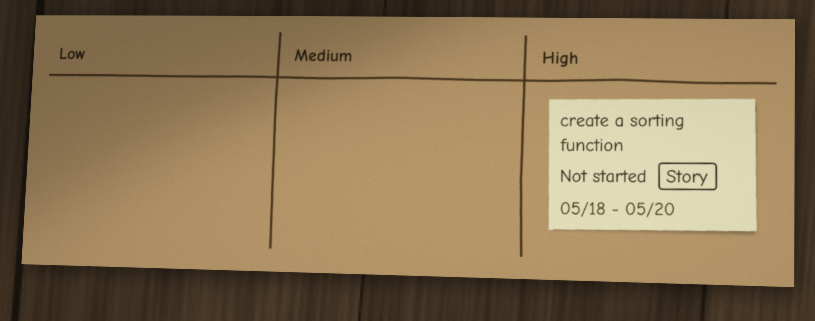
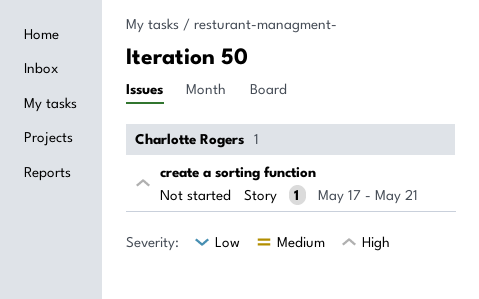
create a sorting function, start: May 18 -> May 17
create a sorting function, due: May 20 -> May 21

